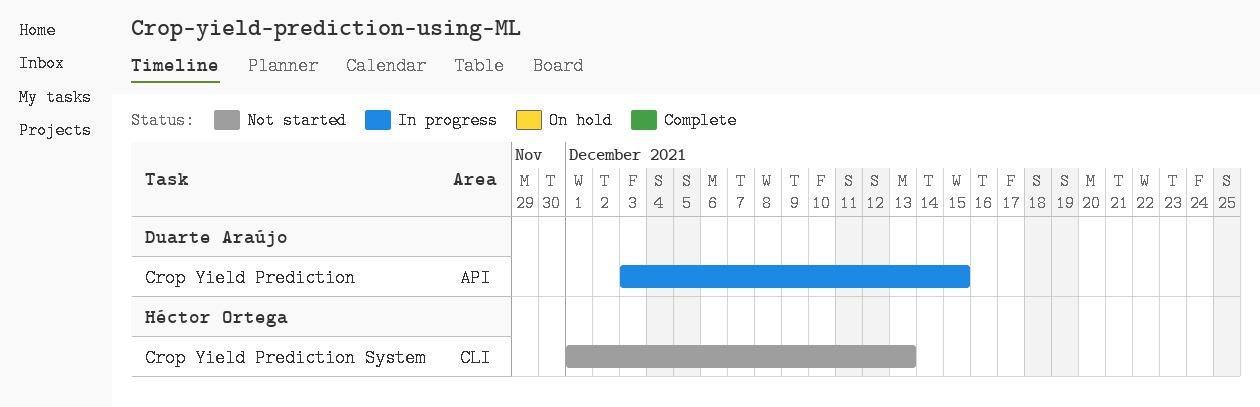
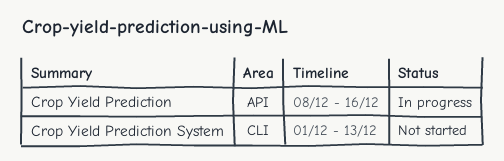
Crop Yield Prediction, start: Dec 3 -> Dec 8
Crop Yield Prediction, due: Dec 15 -> Dec 16

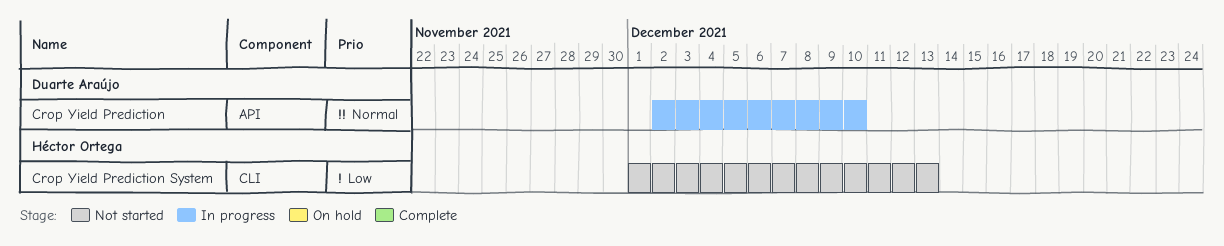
Crop Yield Prediction, start: Dec 8 -> Dec 2
Crop Yield Prediction, due: Dec 16 -> Dec 10

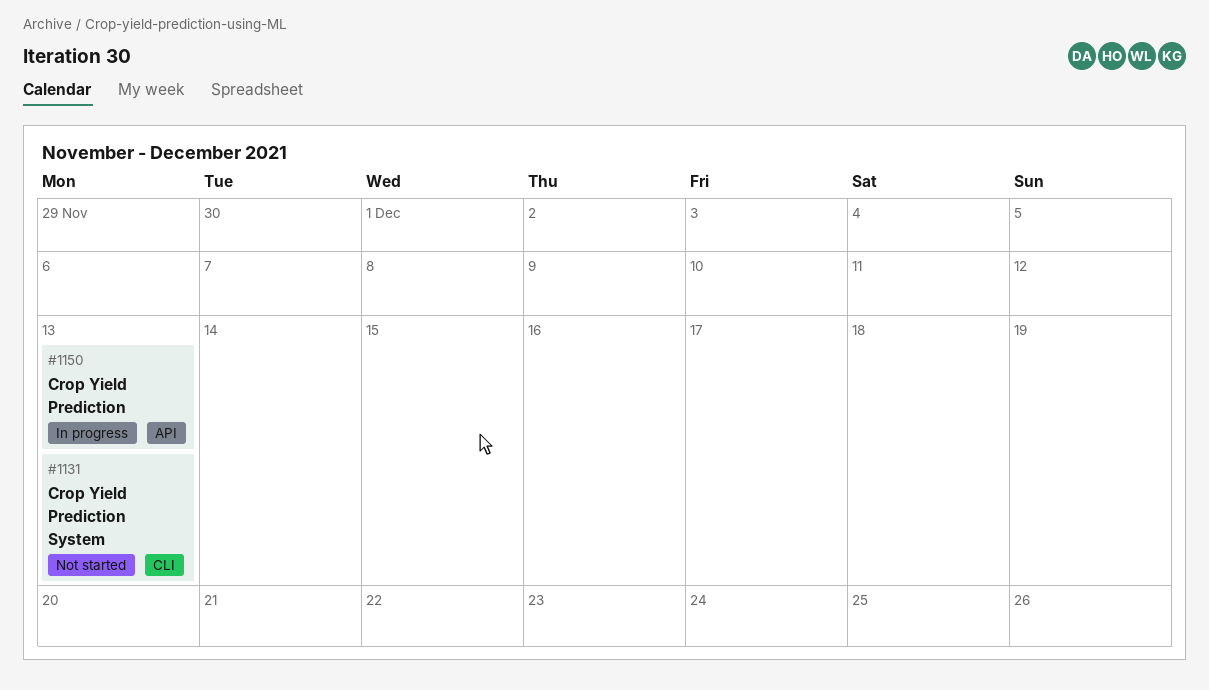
Crop Yield Prediction, due: Dec 10 -> Dec 13

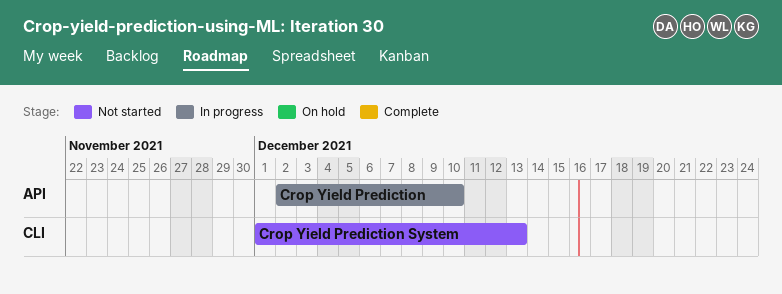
Crop Yield Prediction, due: Dec 13 -> Dec 10

